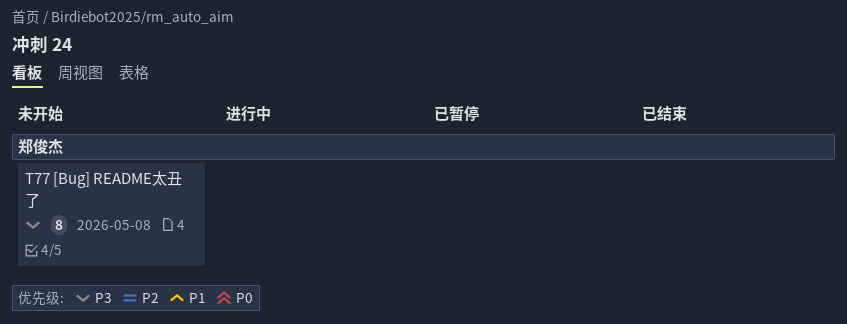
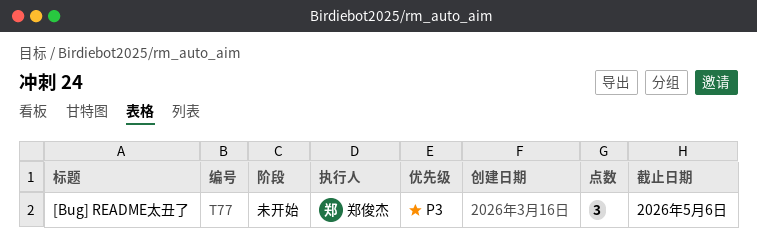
T77, estimate: 8 -> 3
T77, due: May 8 -> May 6

